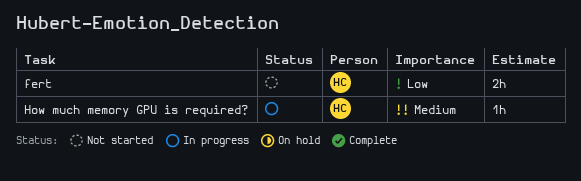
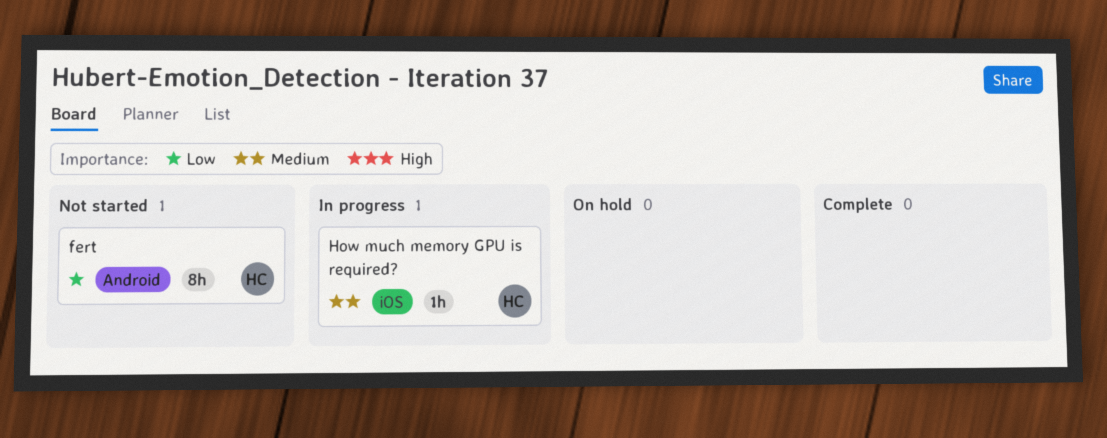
fert, estimate: 2h -> 8h

